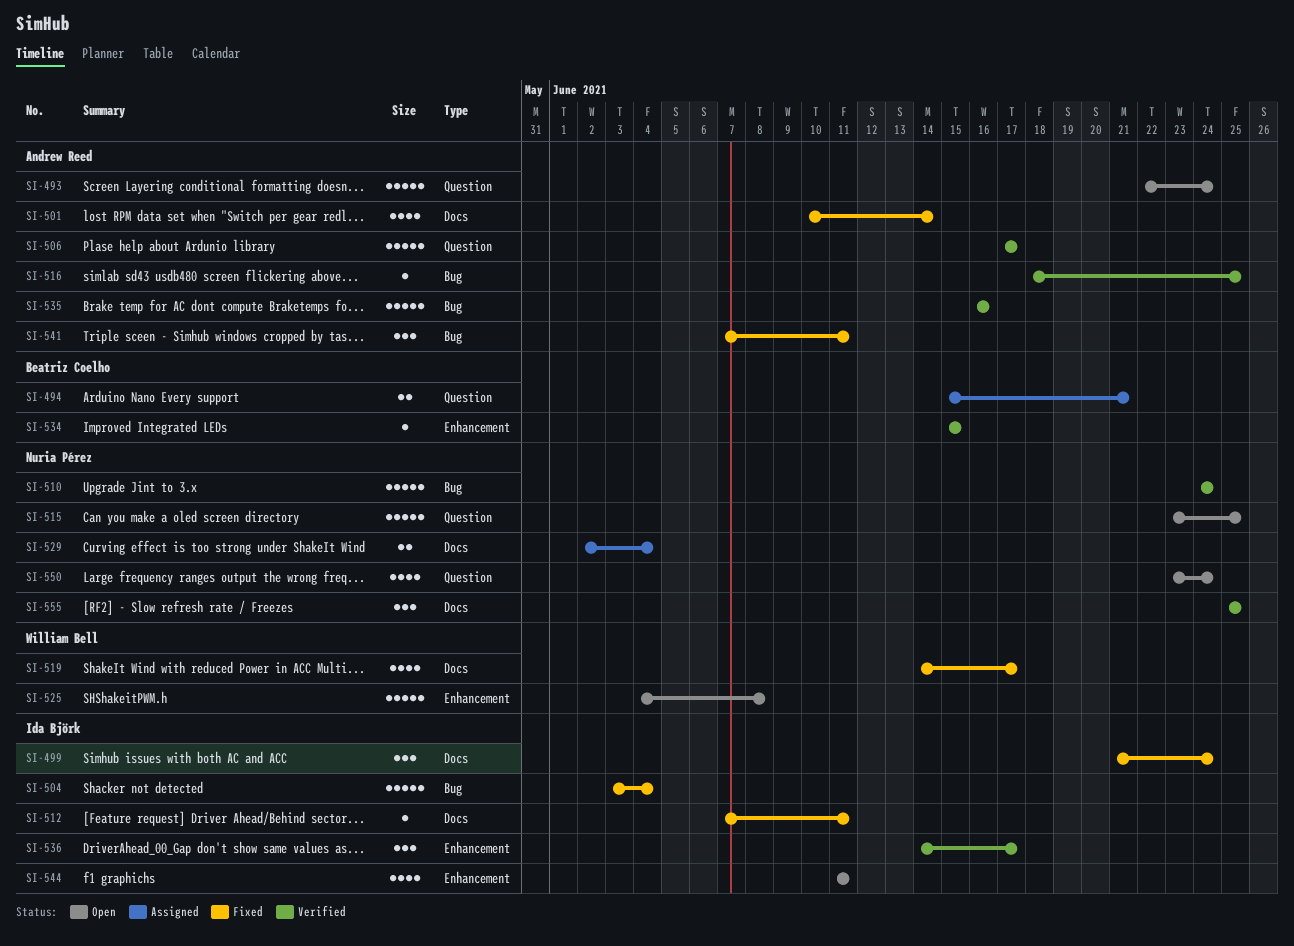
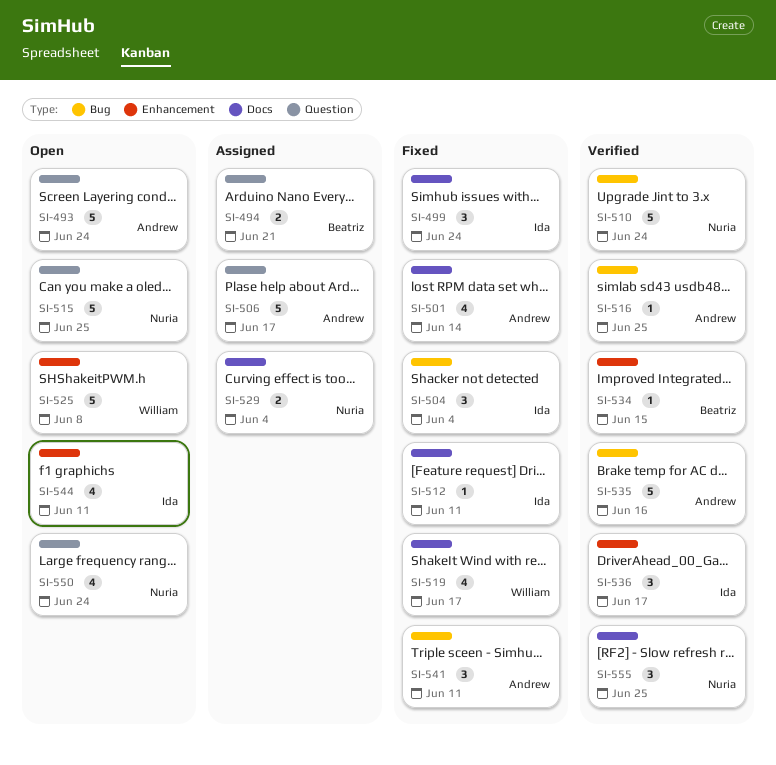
SI-504, estimate: 5 -> 3
SI-506, status: Verified -> Assigned

